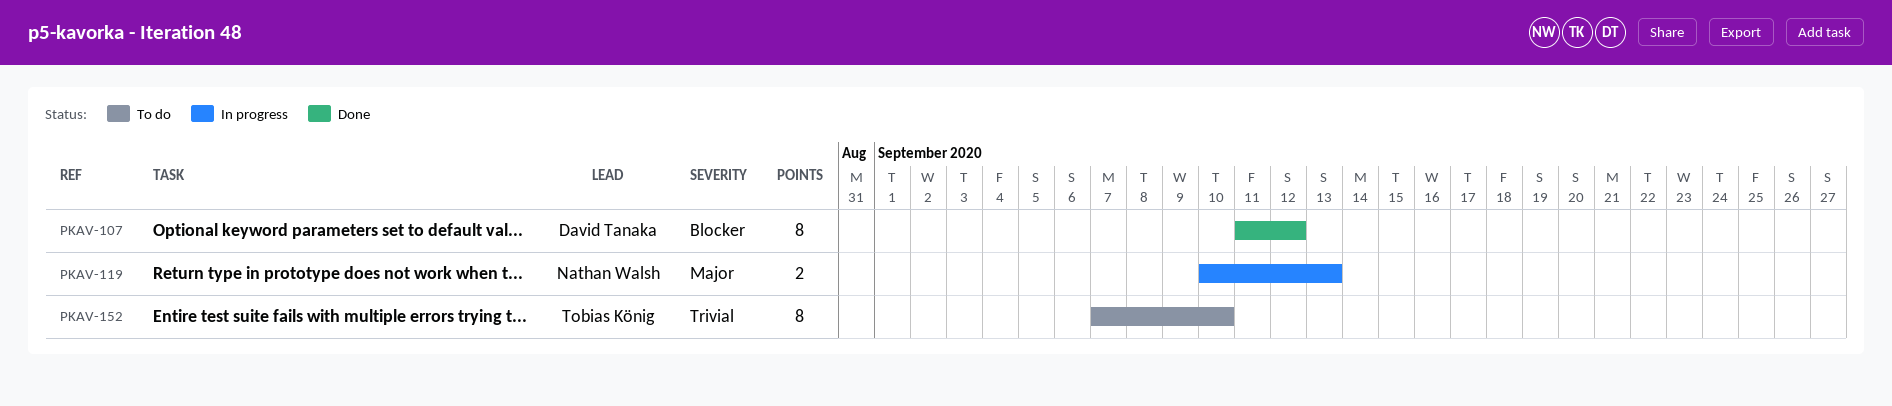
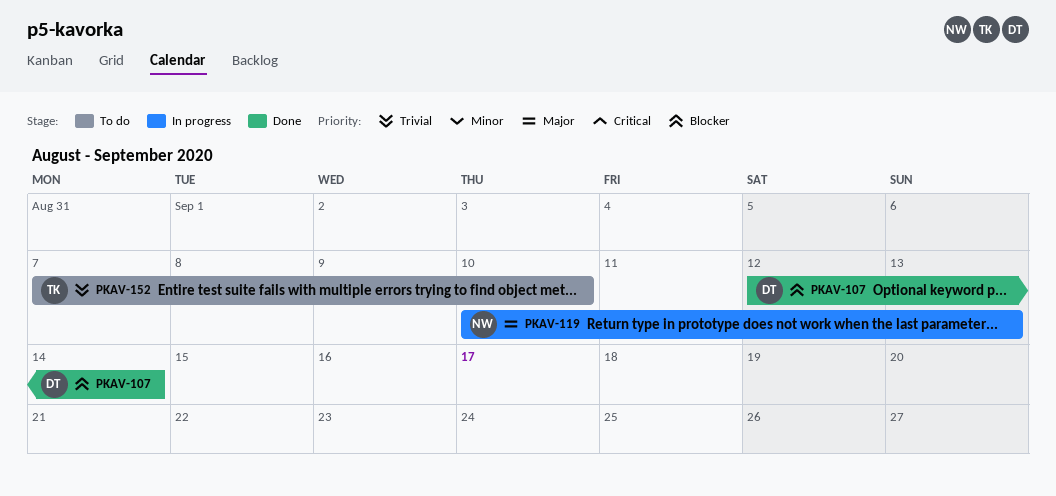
PKAV-107, start: Sep 11 -> Sep 12
PKAV-107, due: Sep 12 -> Sep 14

